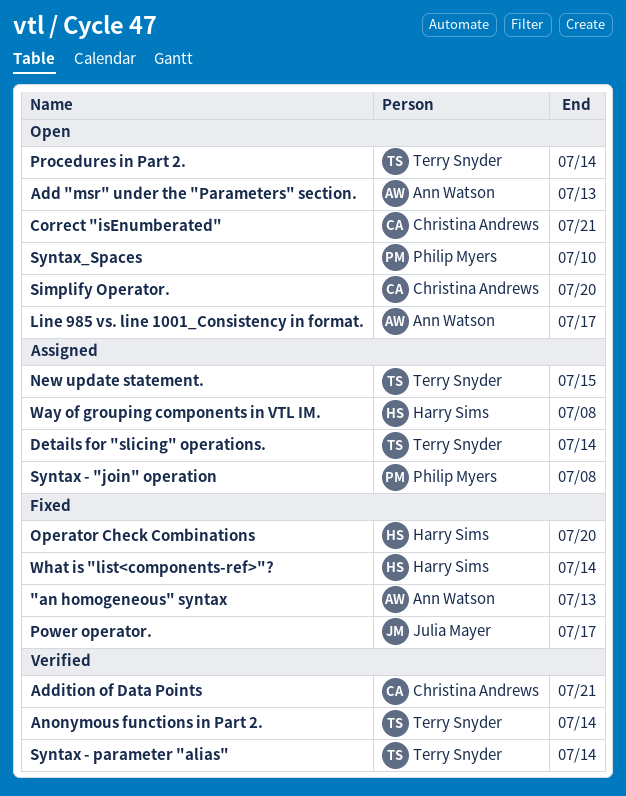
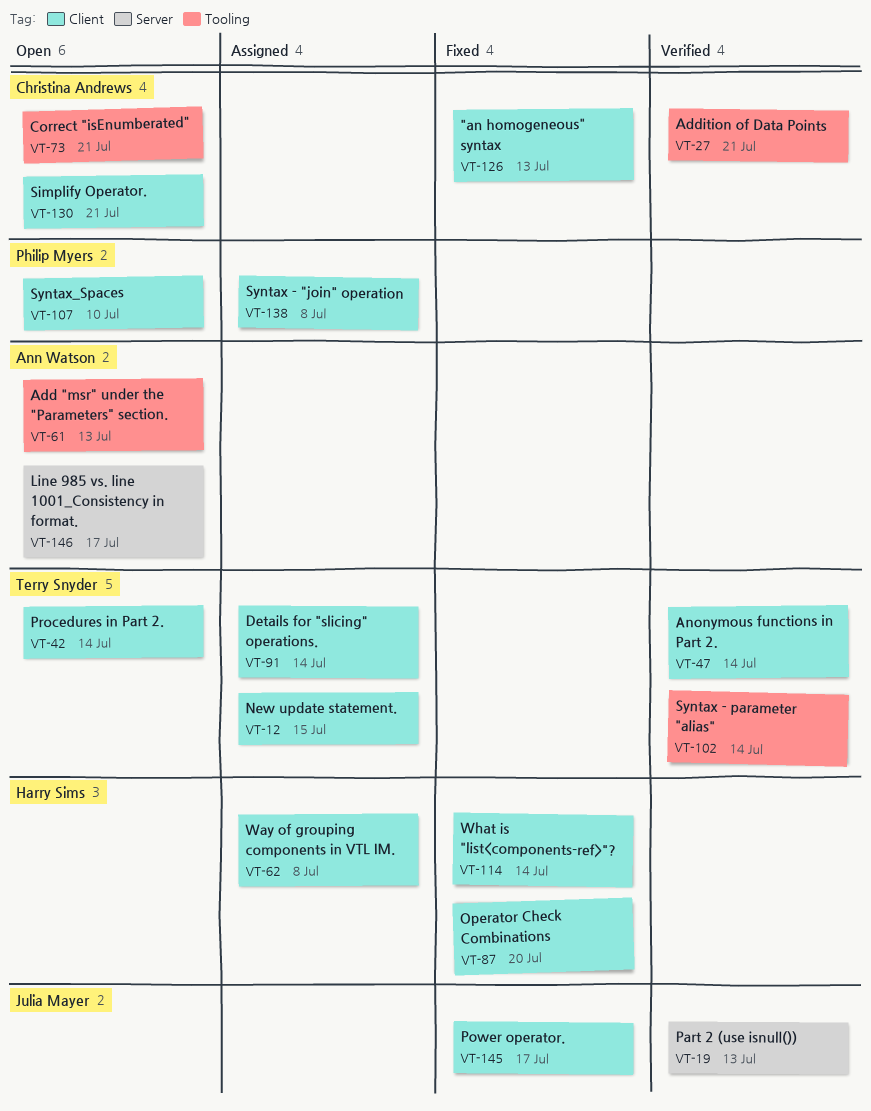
"an homogeneous" syntax, owner: Ann Watson -> Christina Andrews
Part 2 (use isnull()): none -> present
Simplify Operator., due: Jul 20 -> Jul 21

